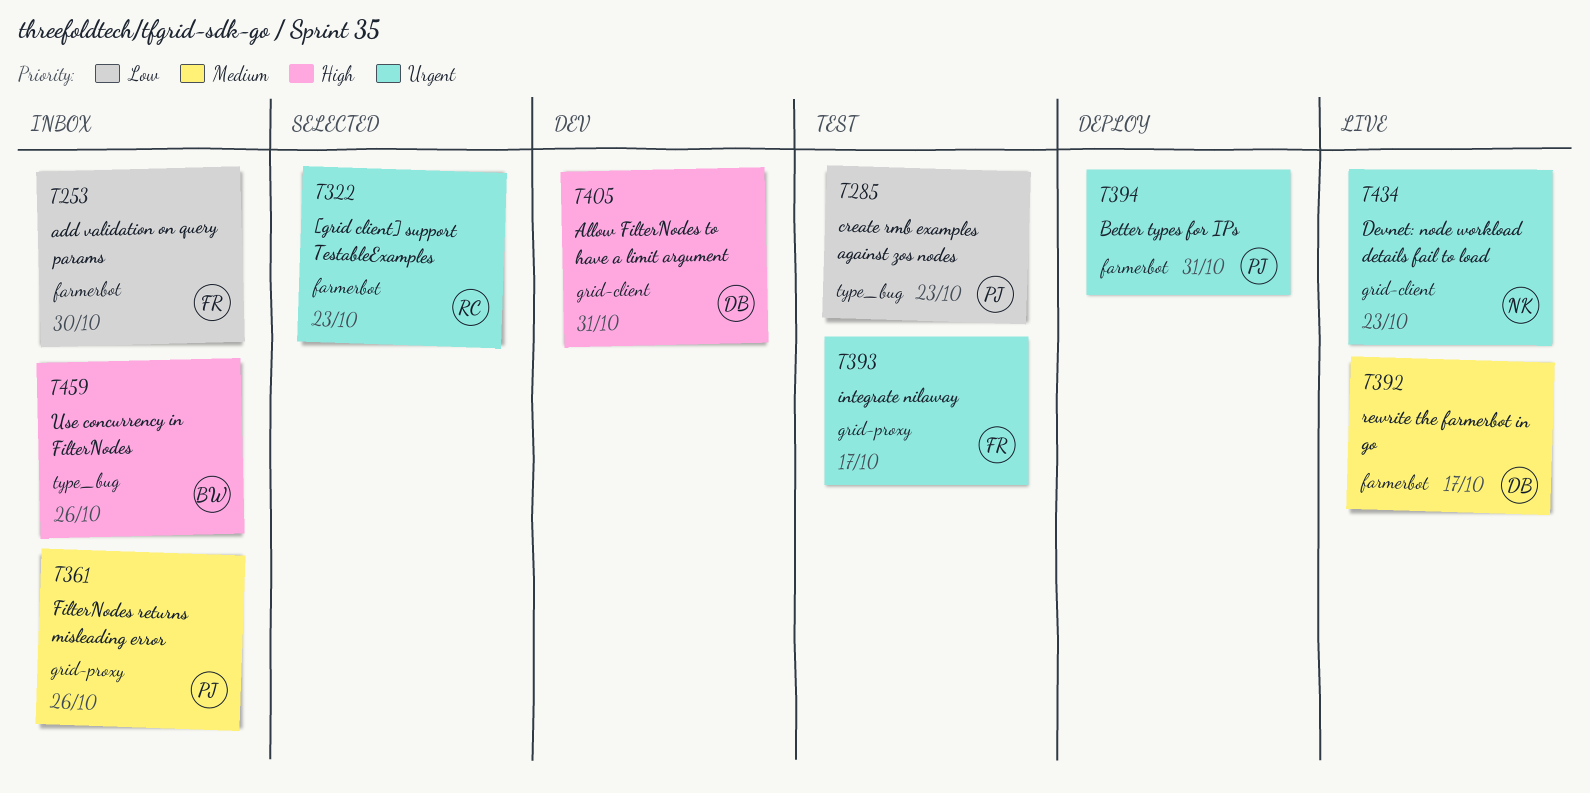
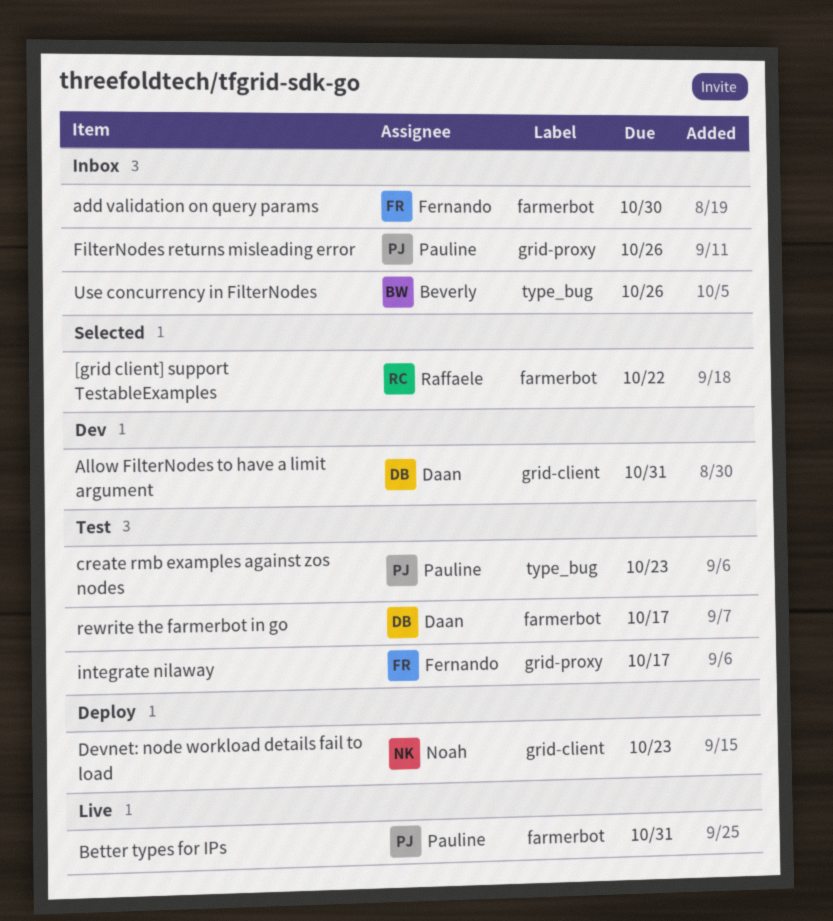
[grid client] support TestableExamples, due: Oct 23 -> Oct 22
Better types for IPs, status: Deploy -> Live
Devnet: node workload details fail to load, status: Live -> Deploy
rewrite the farmerbot in go, status: Live -> Test

